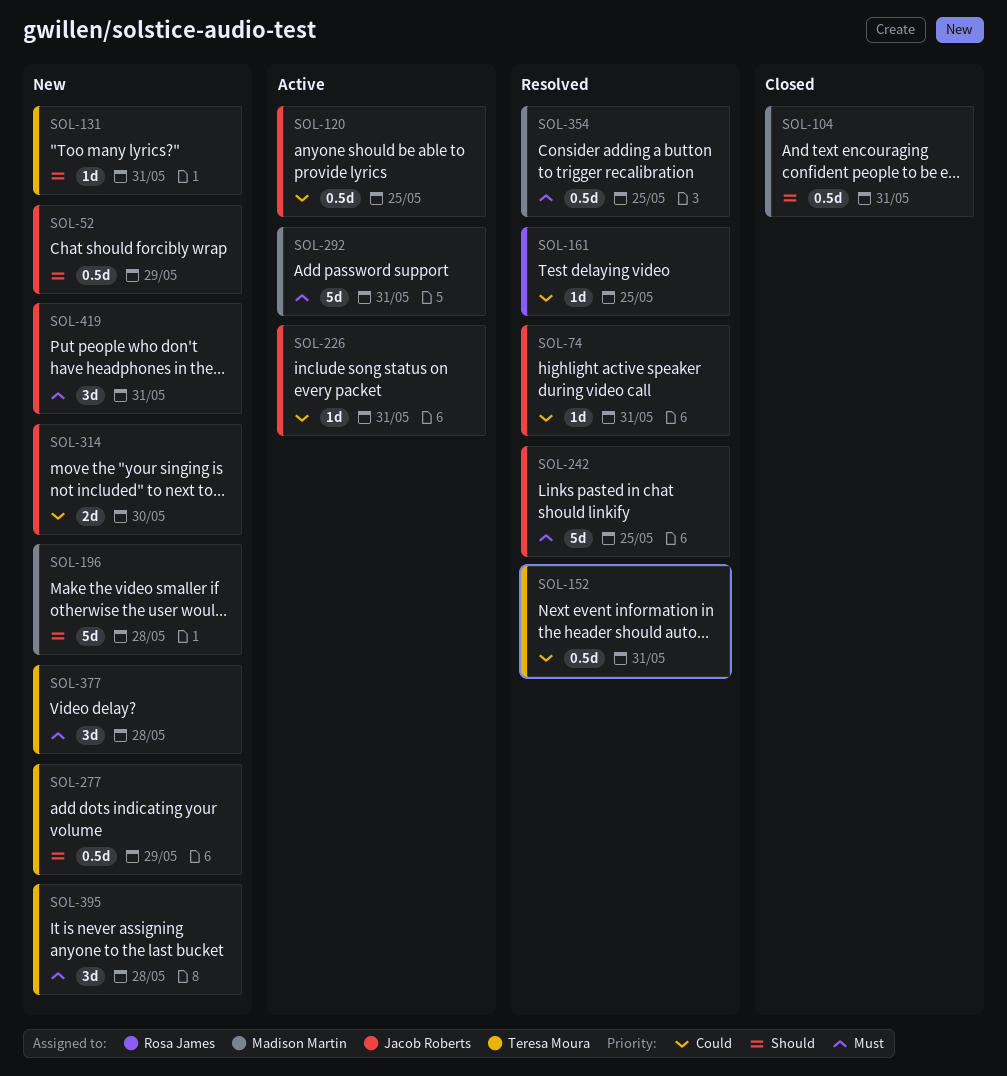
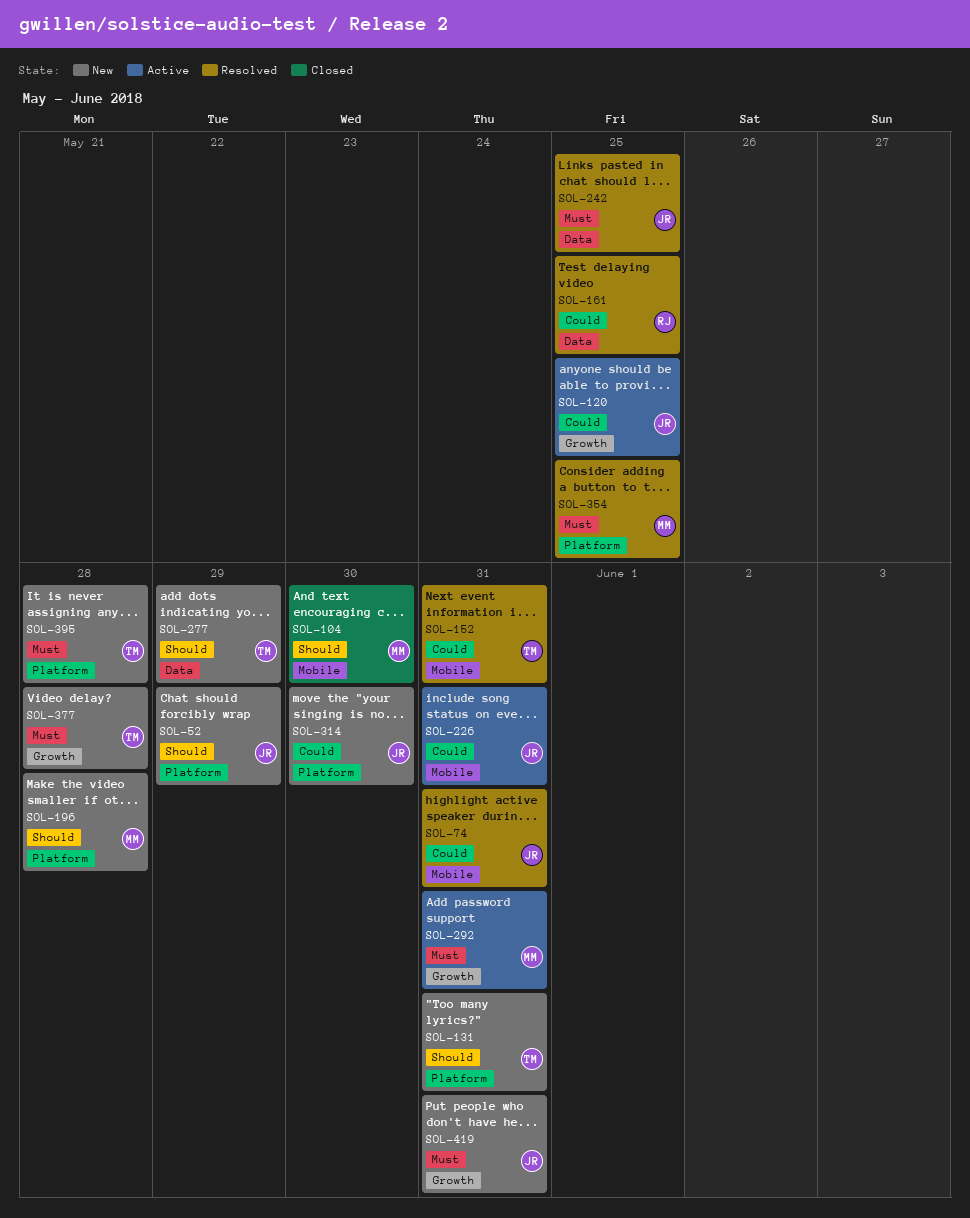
SOL-104, due: May 31 -> May 30

